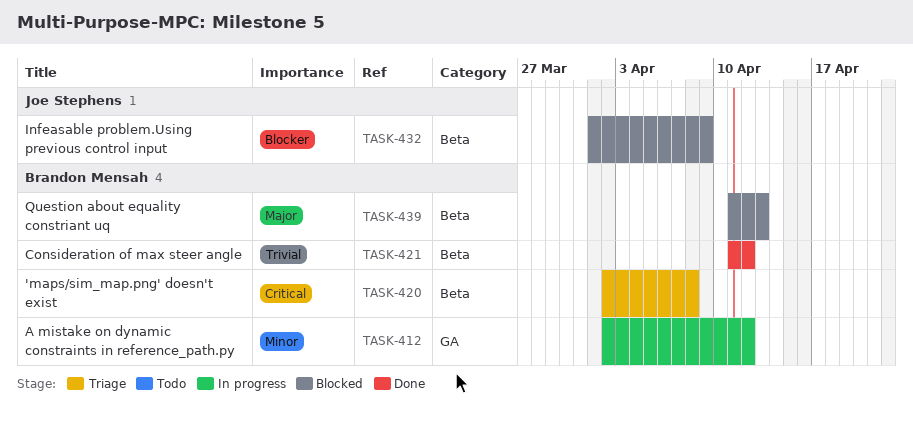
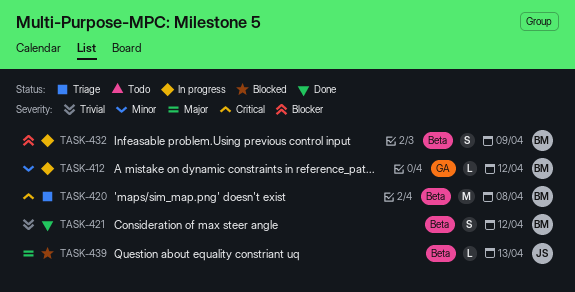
TASK-432, status: Blocked -> In progress
TASK-432, owner: Joe Stephens -> Brandon Mensah
TASK-439, owner: Brandon Mensah -> Joe Stephens

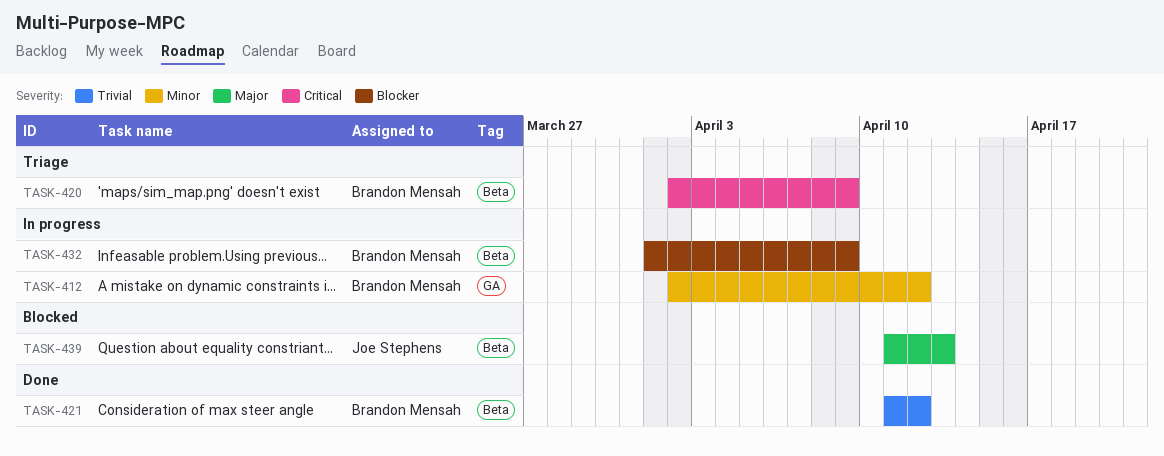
TASK-420, due: Apr 8 -> Apr 9

